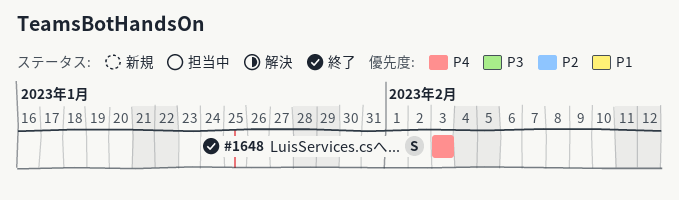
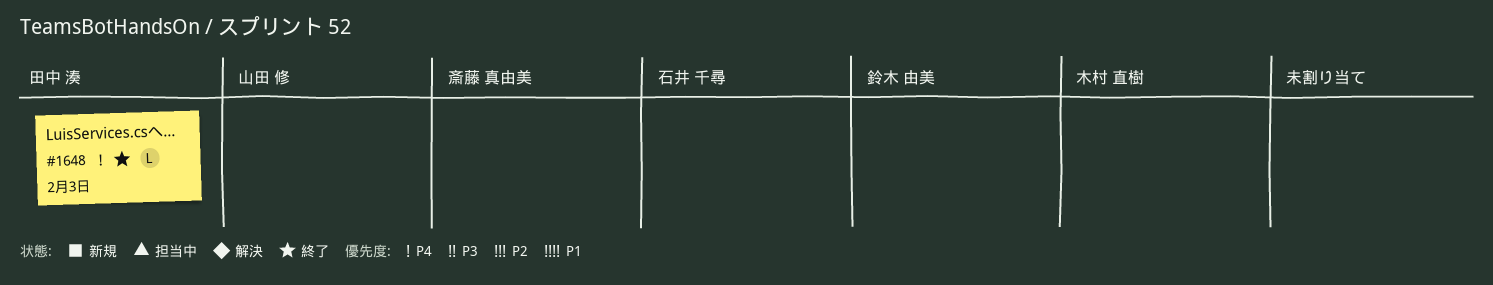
#1648, estimate: S -> L

